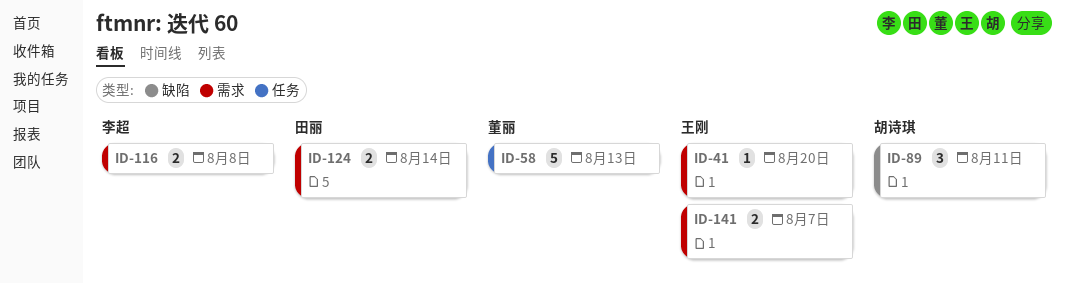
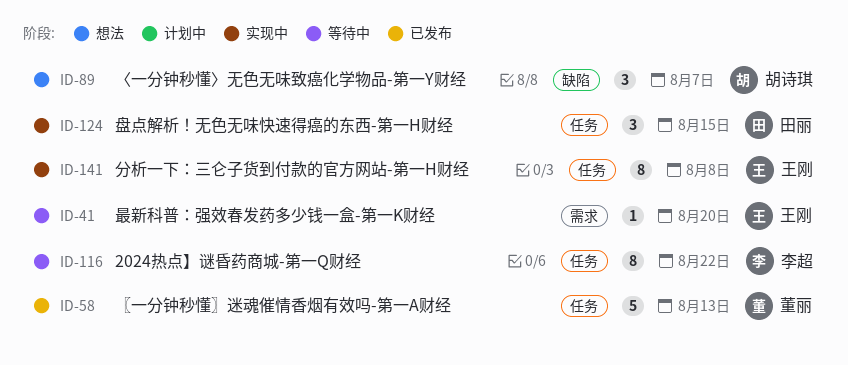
ID-89, due: Aug 11 -> Aug 7
ID-116, label: 需求 -> 任务
ID-116, estimate: 2 -> 8
ID-116, due: Aug 8 -> Aug 22
ID-124, label: 需求 -> 任务
ID-124, estimate: 2 -> 3
ID-124, due: Aug 14 -> Aug 15
ID-141, label: 需求 -> 任务
ID-141, estimate: 2 -> 8
ID-141, due: Aug 7 -> Aug 8

